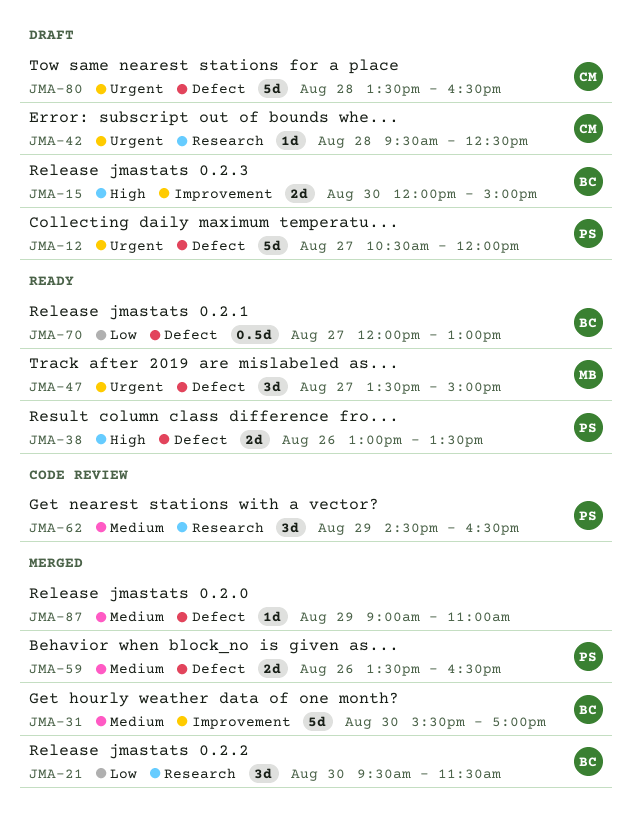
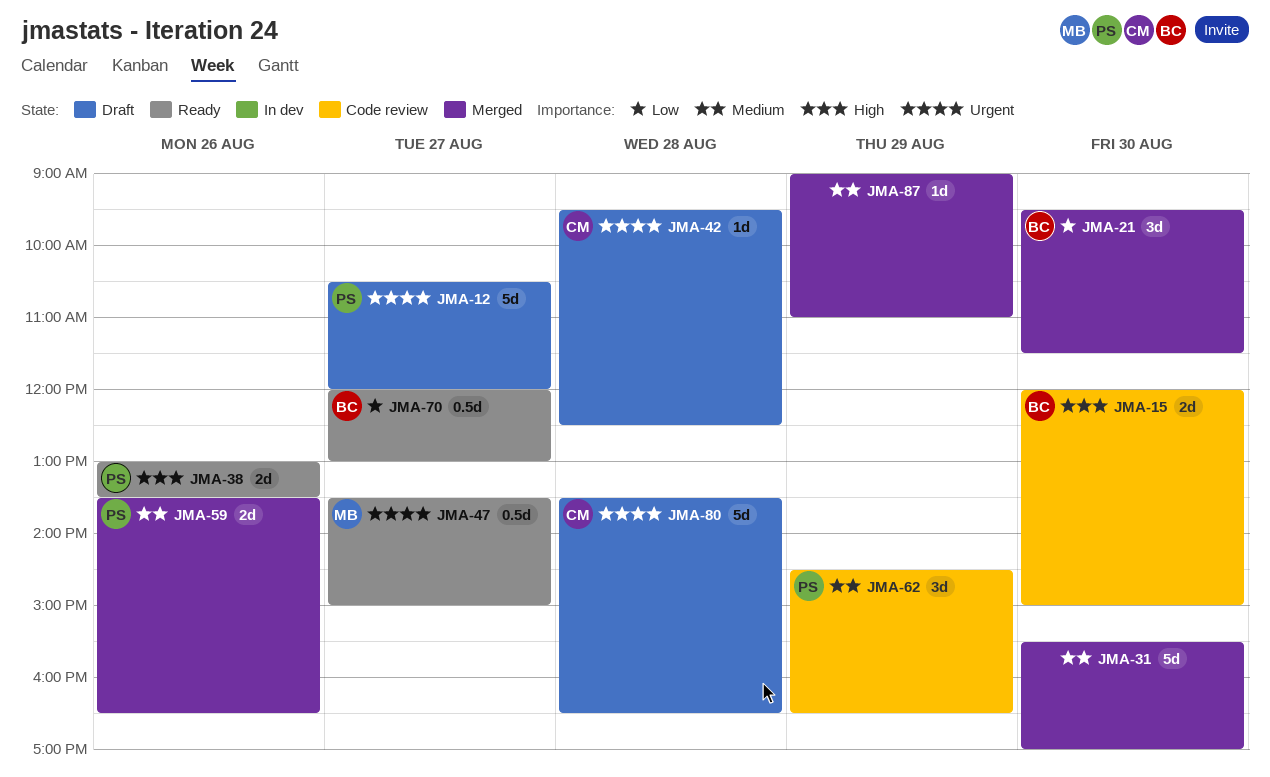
JMA-15, status: Draft -> Code review
JMA-31, owner: BC -> none
JMA-47, estimate: 3d -> 0.5d

